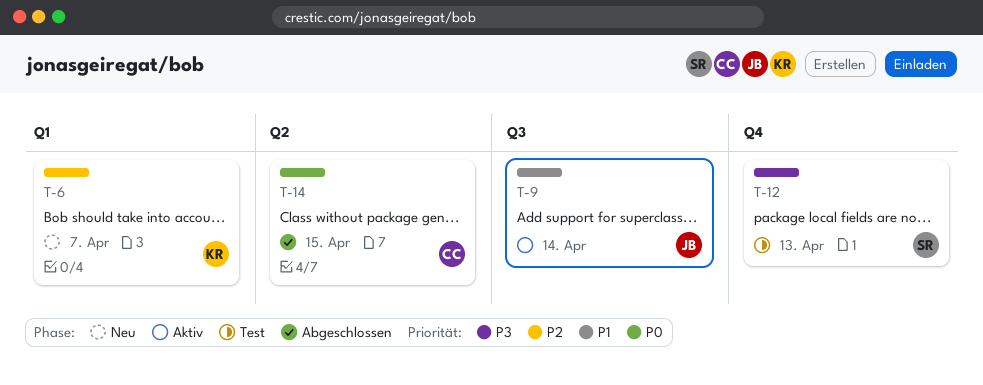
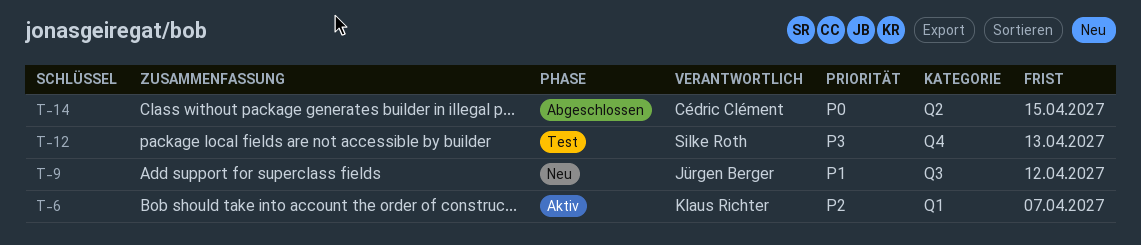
T-6, status: Neu -> Aktiv
T-9, status: Aktiv -> Neu
T-9, due: Apr 14 -> Apr 12

